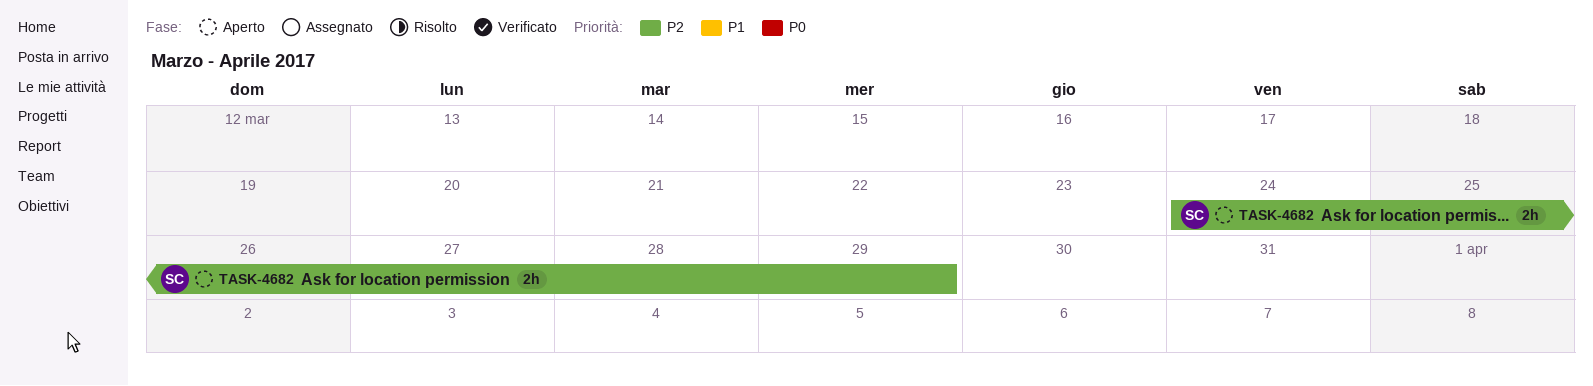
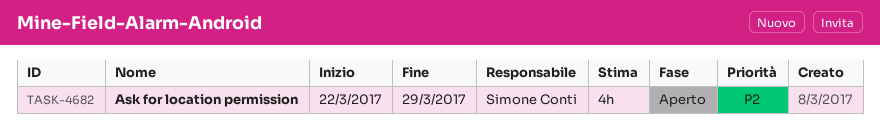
TASK-4682, estimate: 2h -> 4h
TASK-4682, start: Mar 24 -> Mar 22

